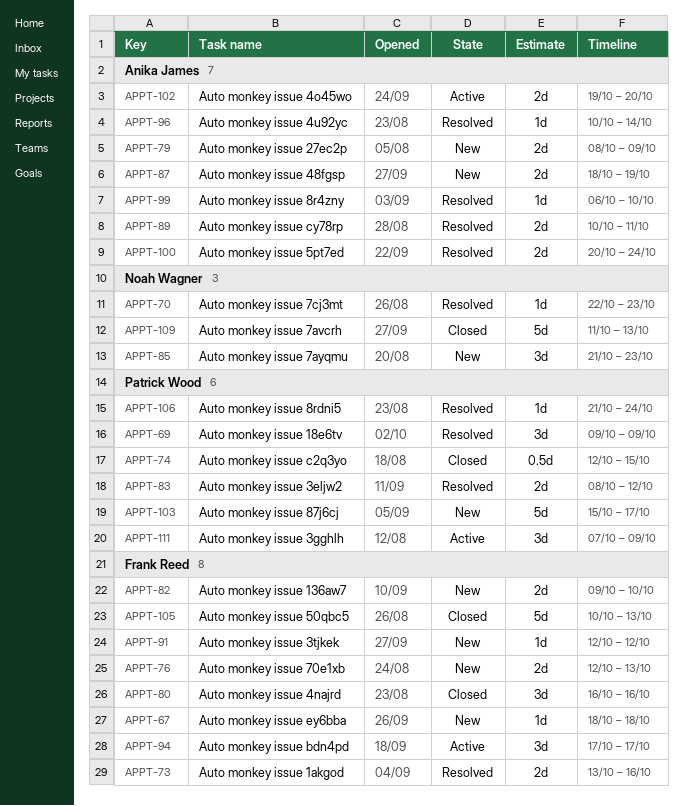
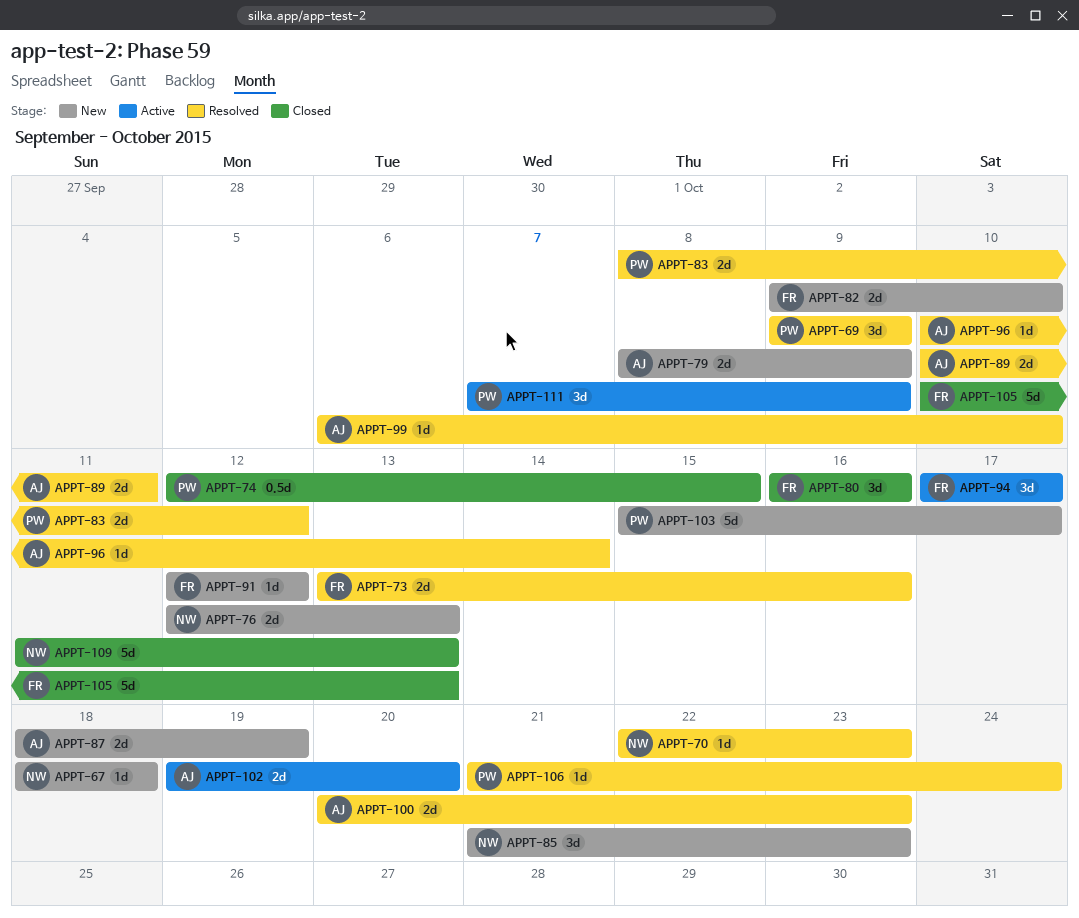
APPT-67, owner: Frank Reed -> Noah Wagner
APPT-76, owner: Frank Reed -> Noah Wagner
APPT-100, due: Oct 24 -> Oct 23

